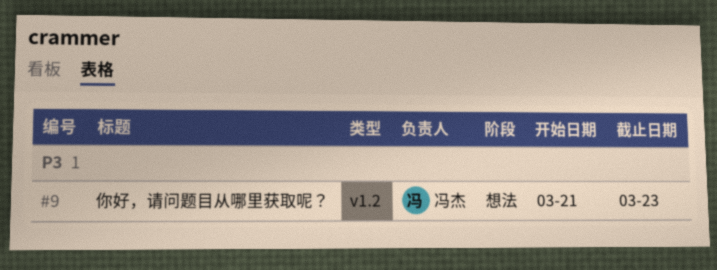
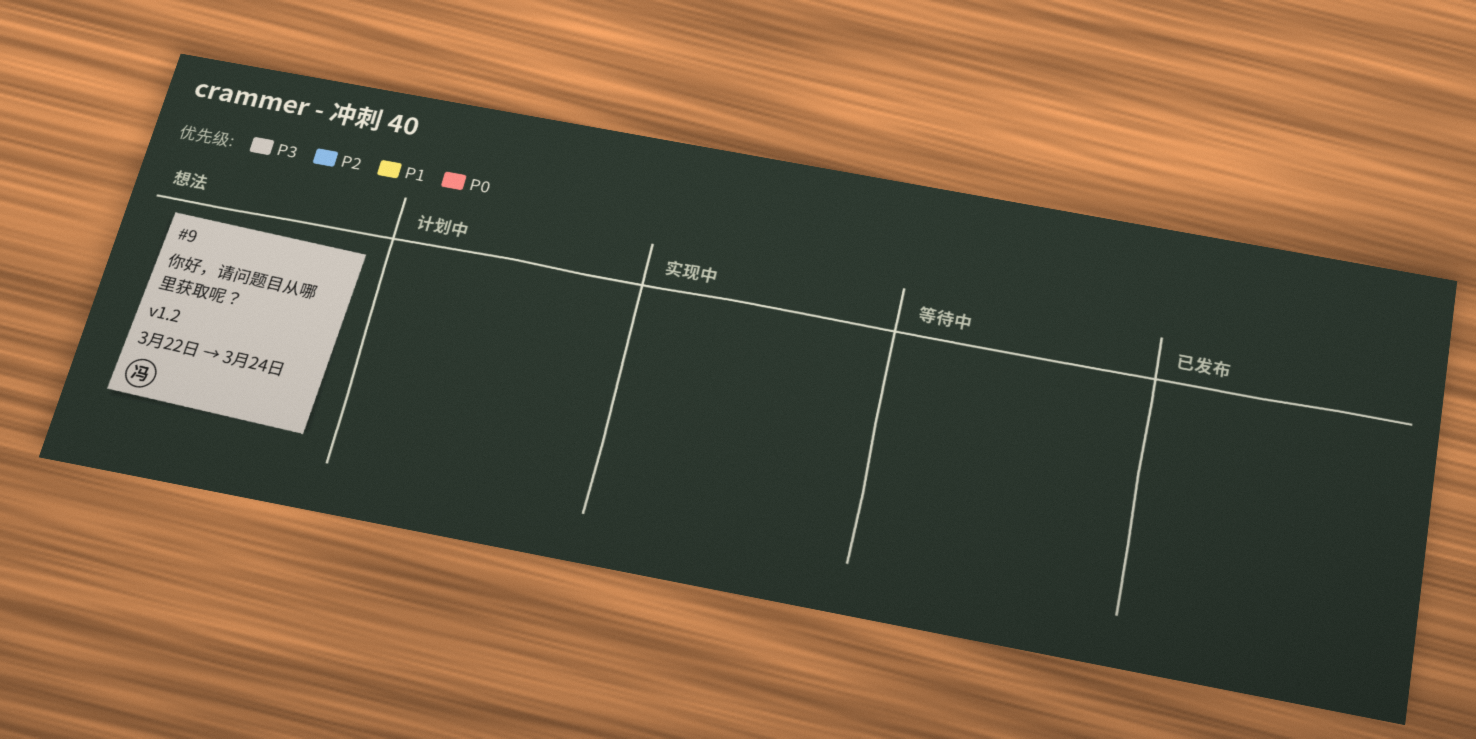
#9, start: Mar 21 -> Mar 22
#9, due: Mar 23 -> Mar 24

